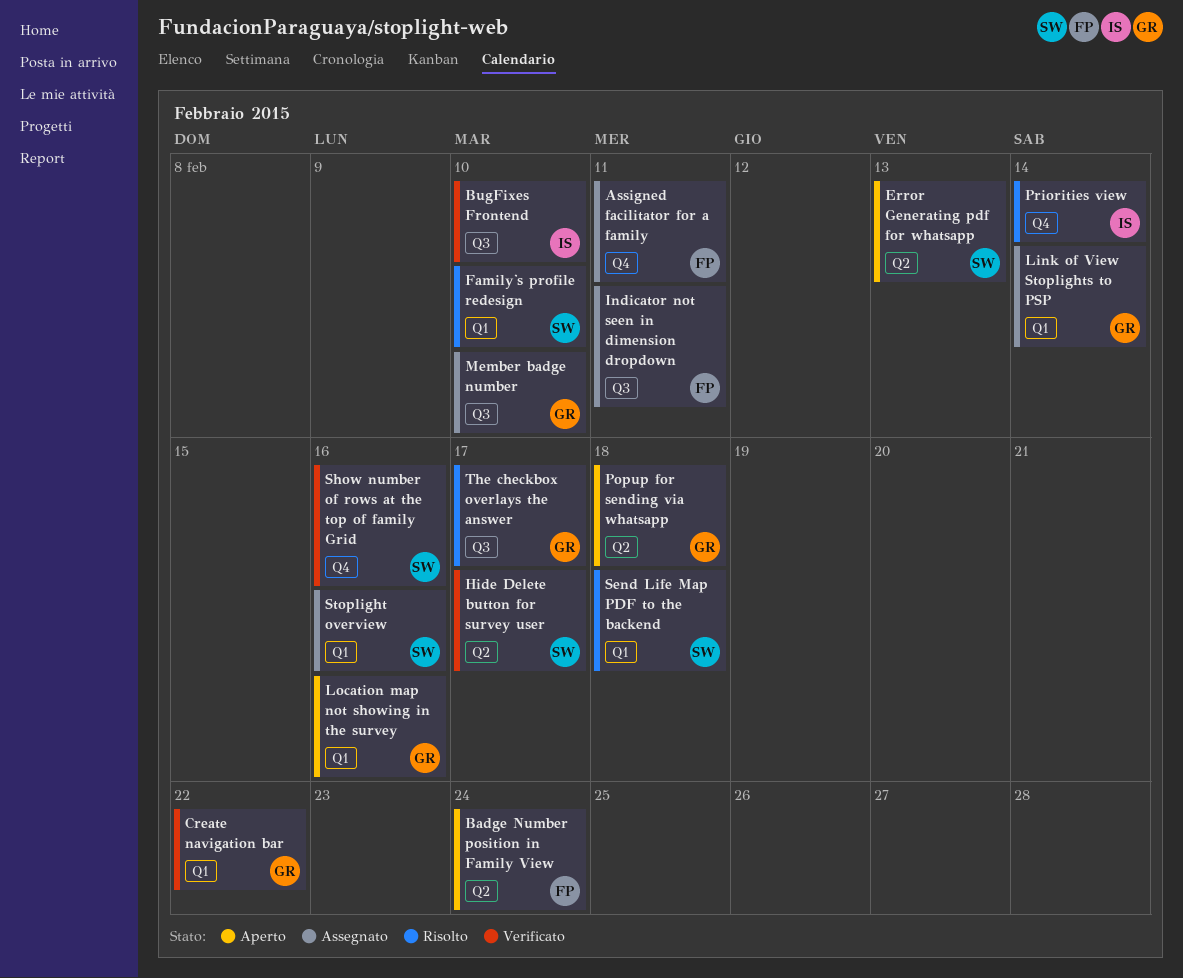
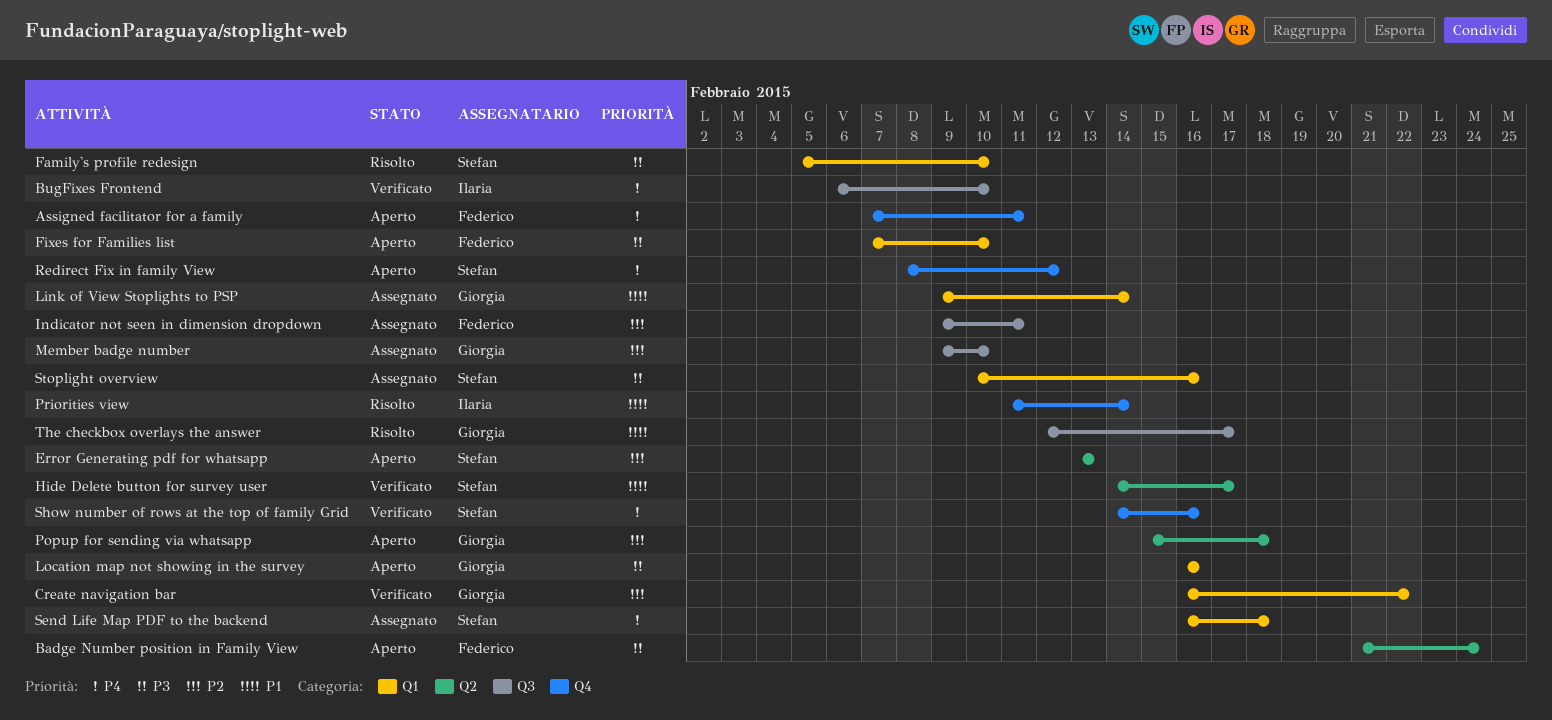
Assigned facilitator for a family, status: Assegnato -> Aperto
Fixes for Families list: none -> present
Redirect Fix in family View: none -> present
Send Life Map PDF to the backend, status: Risolto -> Assegnato

